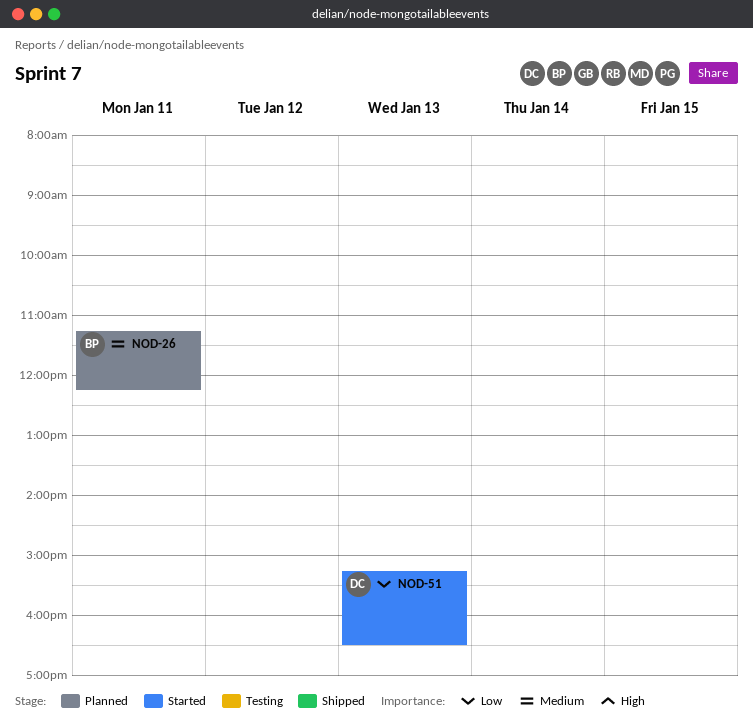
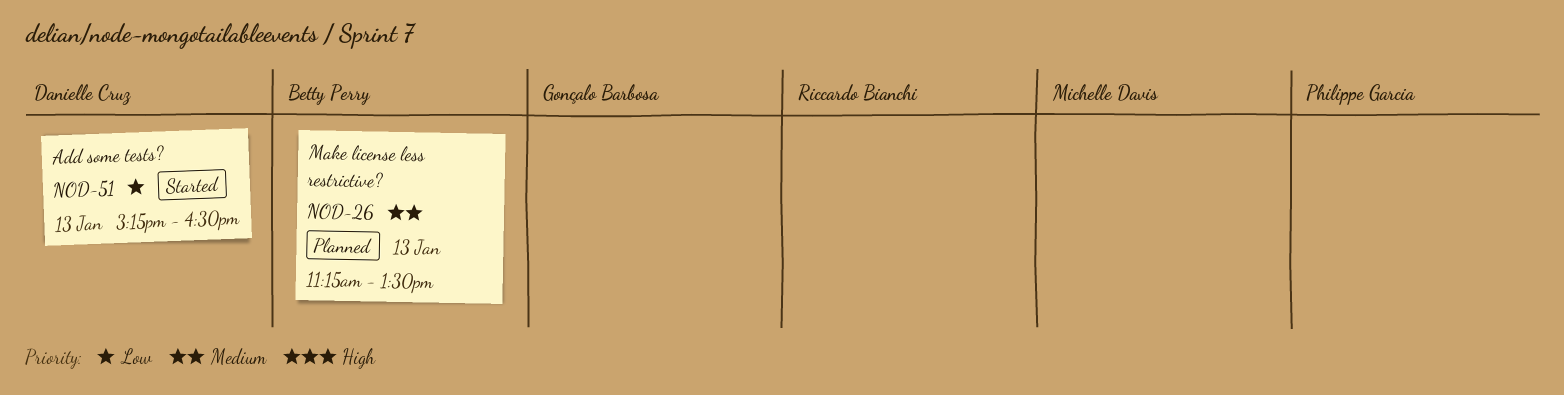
NOD-26, day: Jan 11 -> Jan 13
NOD-26, ends: 12:15 -> 13:30

